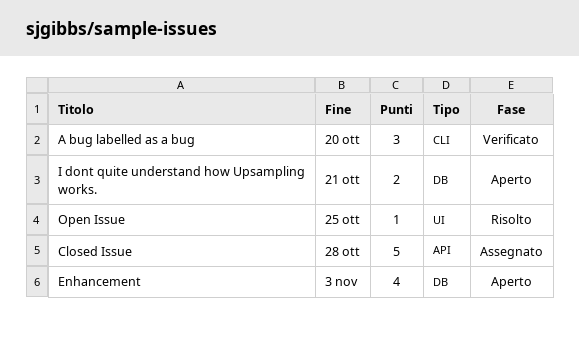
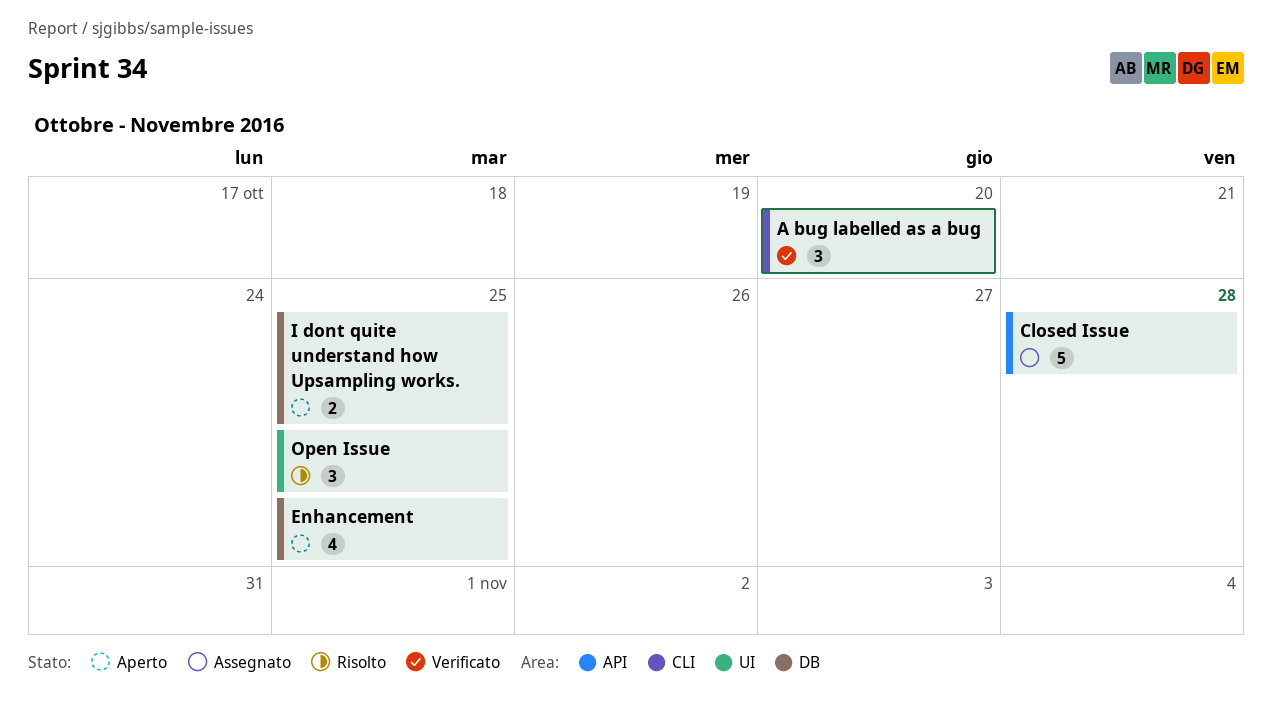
Enhancement, due: Nov 3 -> Oct 25
I dont quite understand how Upsampling works., due: Oct 21 -> Oct 25
Open Issue, estimate: 1 -> 3

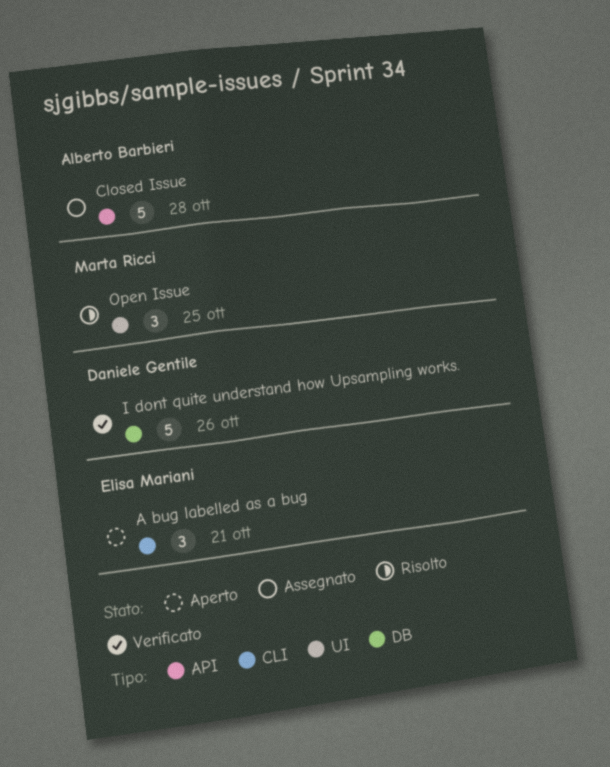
A bug labelled as a bug, status: Verificato -> Aperto
A bug labelled as a bug, due: Oct 20 -> Oct 21
Enhancement: present -> none
I dont quite understand how Upsampling works., status: Aperto -> Verificato
I dont quite understand how Upsampling works., estimate: 2 -> 5
I dont quite understand how Upsampling works., due: Oct 25 -> Oct 26

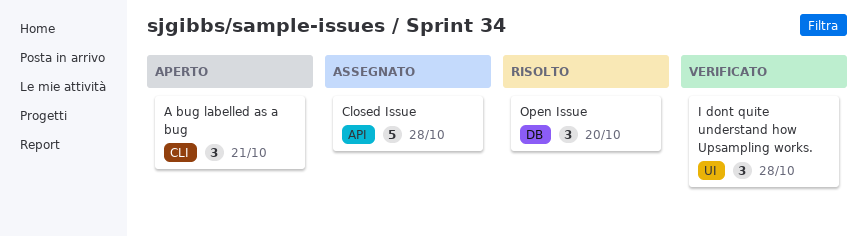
I dont quite understand how Upsampling works., label: DB -> UI
I dont quite understand how Upsampling works., estimate: 5 -> 3
I dont quite understand how Upsampling works., due: Oct 26 -> Oct 28
Open Issue, label: UI -> DB
Open Issue, due: Oct 25 -> Oct 20

